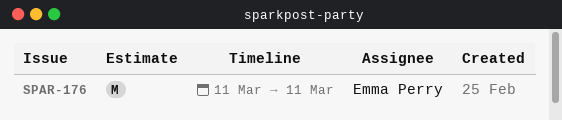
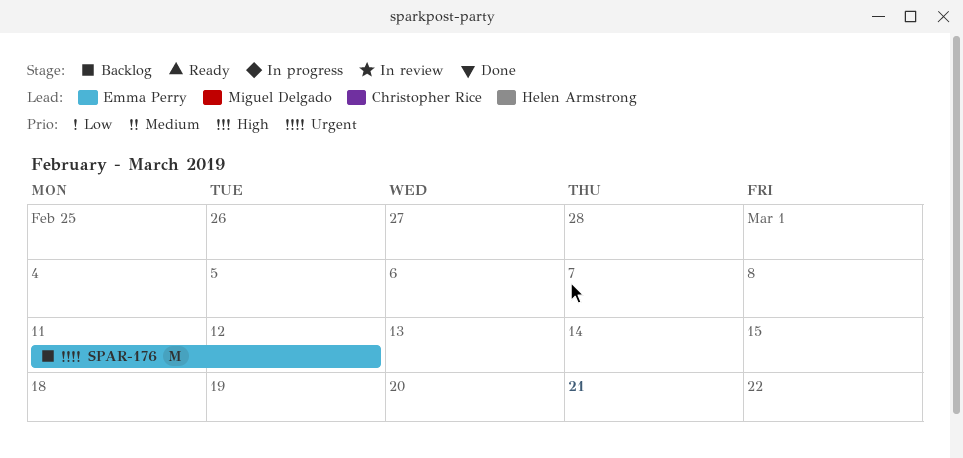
SPAR-176, due: Mar 11 -> Mar 12

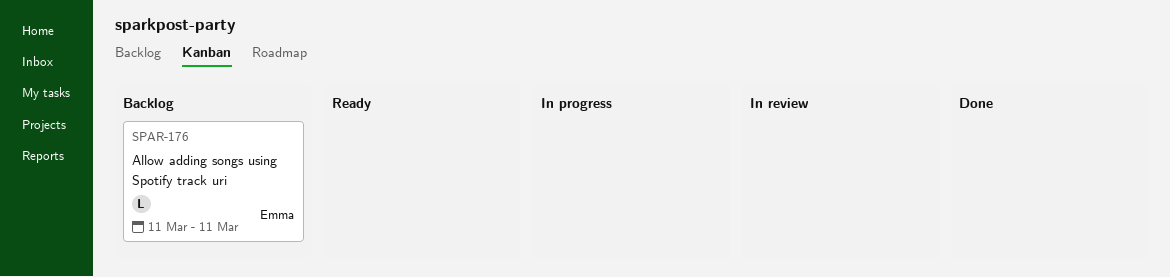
SPAR-176, estimate: M -> L
SPAR-176, due: Mar 12 -> Mar 11

